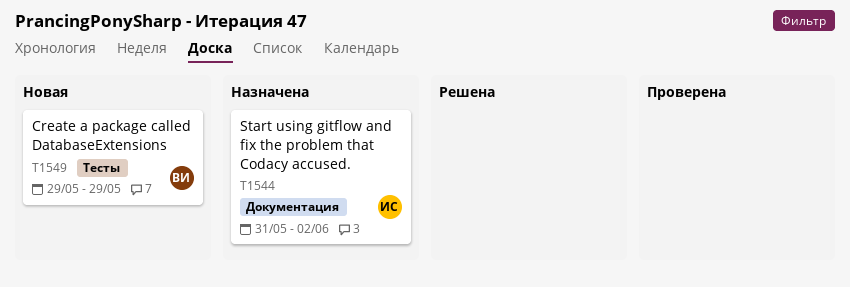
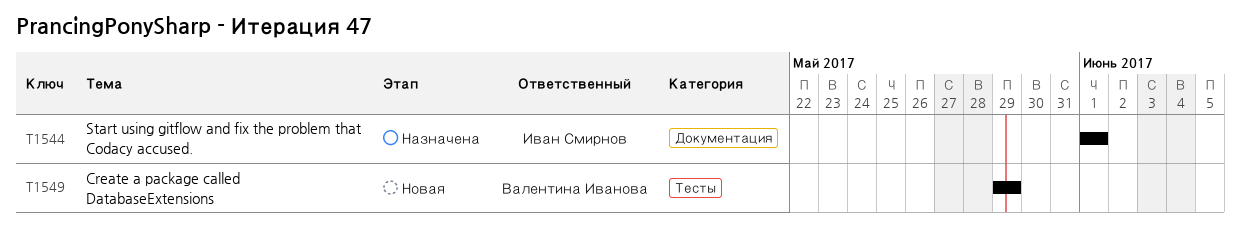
T1544, start: May 31 -> Jun 1
T1544, due: Jun 2 -> Jun 1

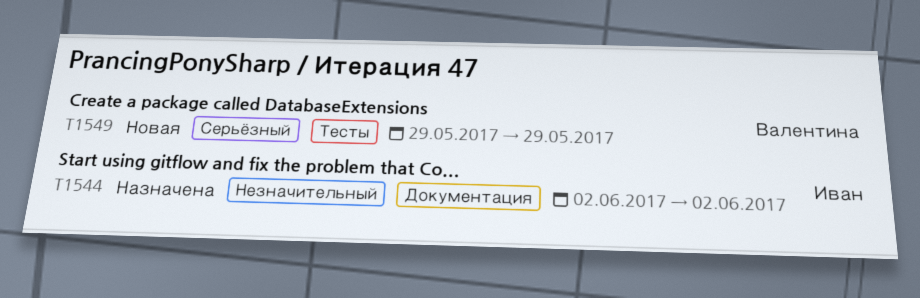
T1544, start: Jun 1 -> Jun 2
T1544, due: Jun 1 -> Jun 2

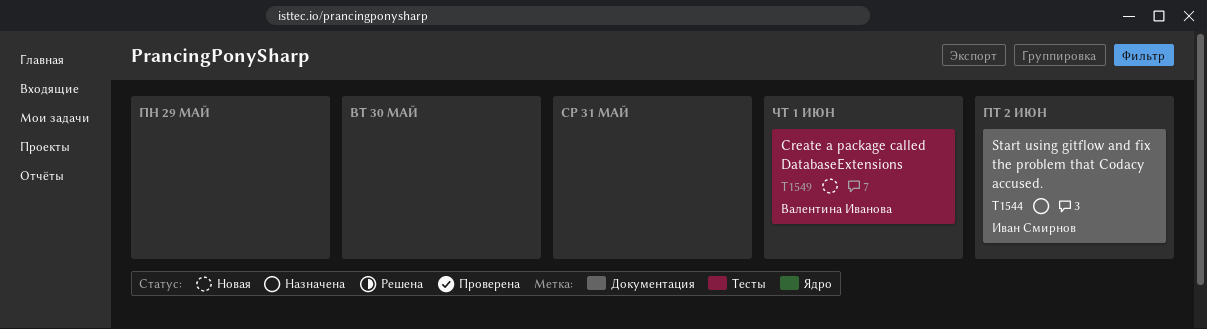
T1549, due: May 29 -> Jun 1

